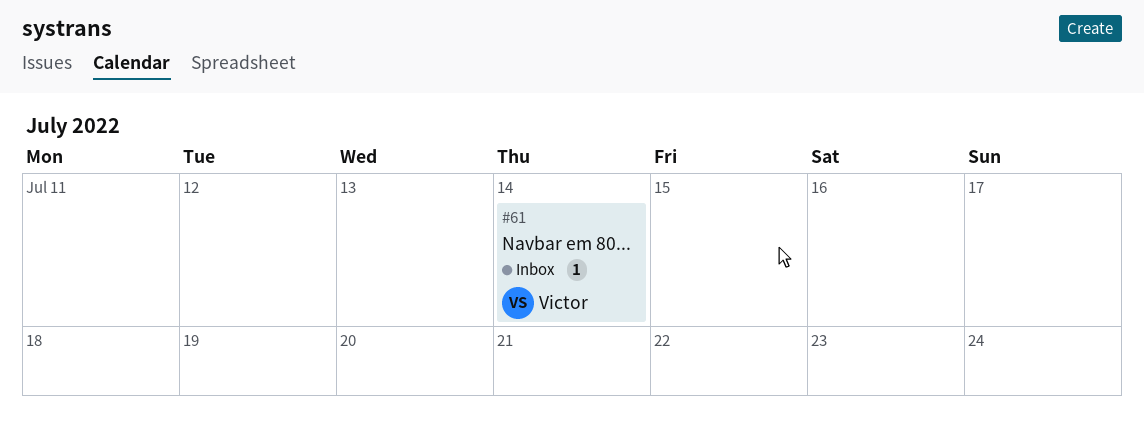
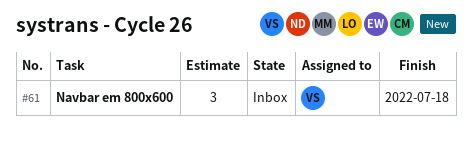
#61, estimate: 1 -> 3
#61, due: Jul 14 -> Jul 18

